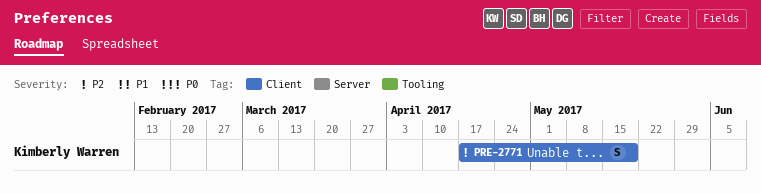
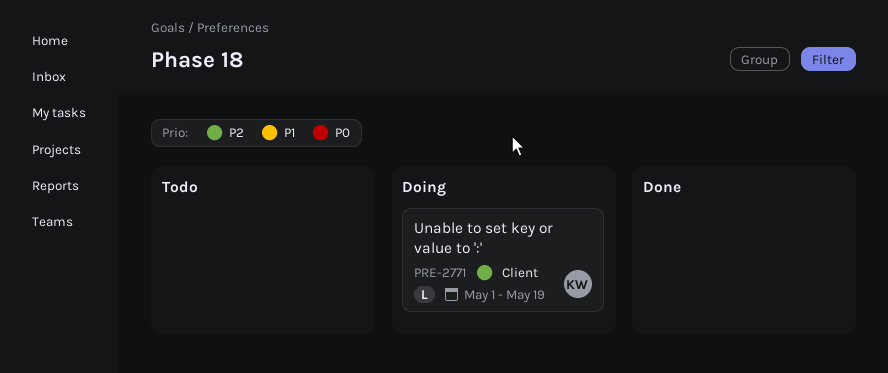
PRE-2771, estimate: S -> L
PRE-2771, start: Apr 17 -> May 1

